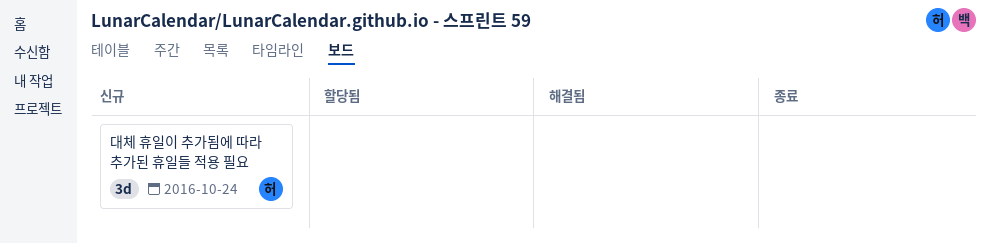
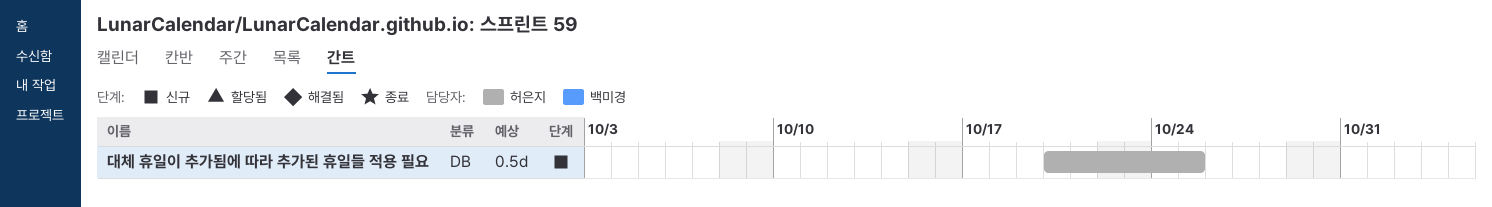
대체 휴일이 추가됨에 따라 추가된 휴일들 적용 필요, estimate: 3d -> 0.5d
대체 휴일이 추가됨에 따라 추가된 휴일들 적용 필요, due: Oct 24 -> Oct 25

